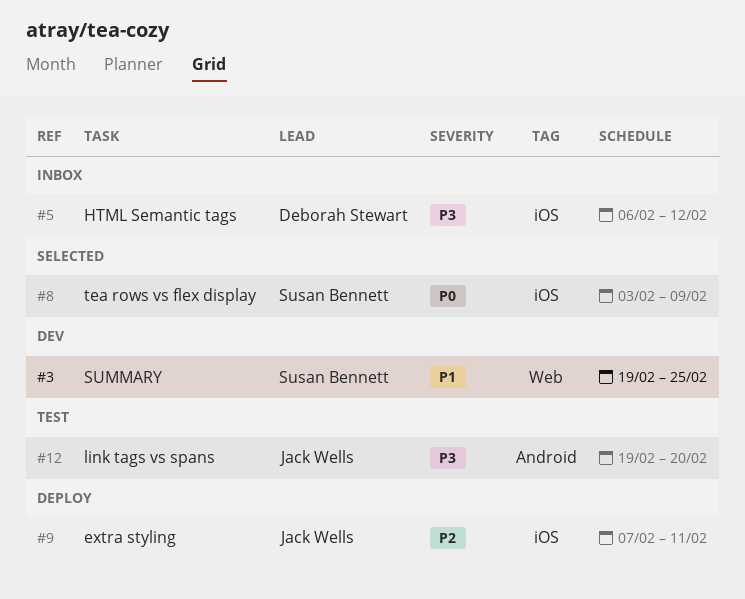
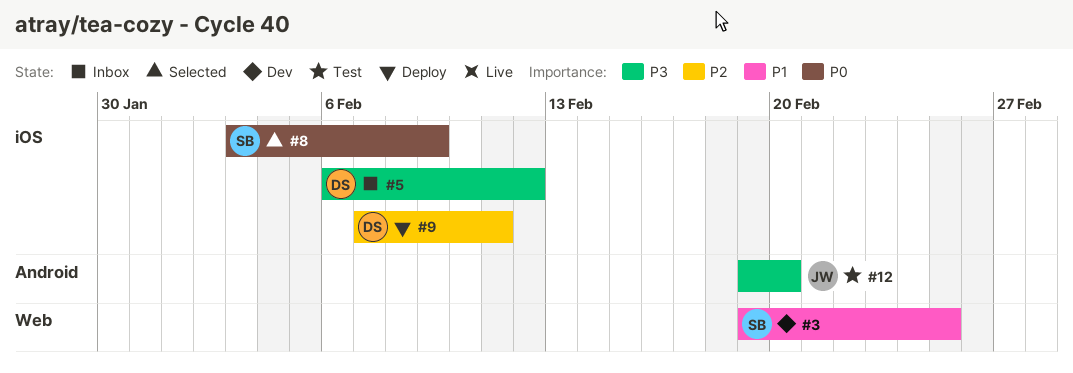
#9, owner: Jack Wells -> Deborah Stewart

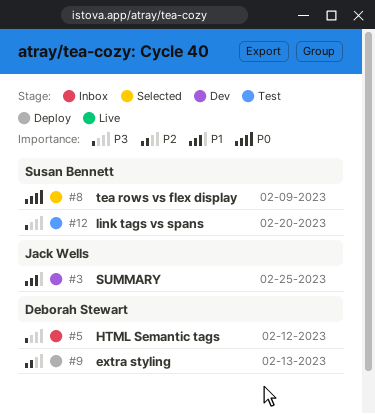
#3, owner: Susan Bennett -> Jack Wells
#9, due: Feb 11 -> Feb 13
#12, owner: Jack Wells -> Susan Bennett

